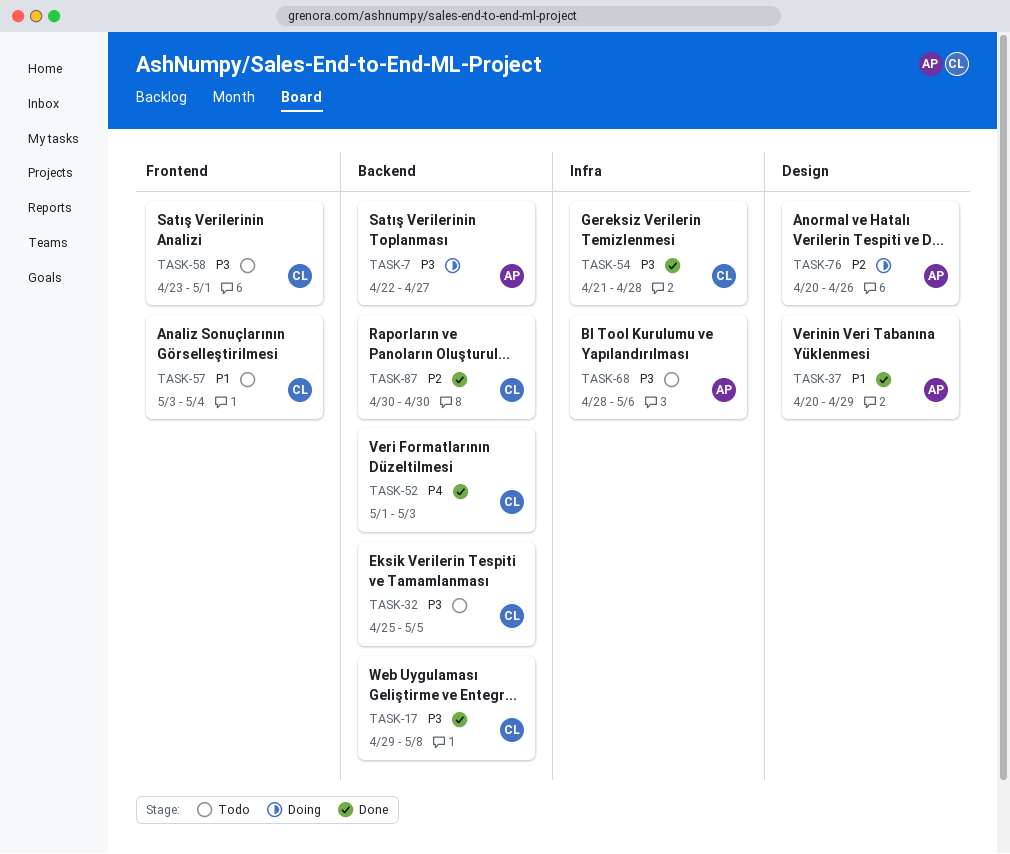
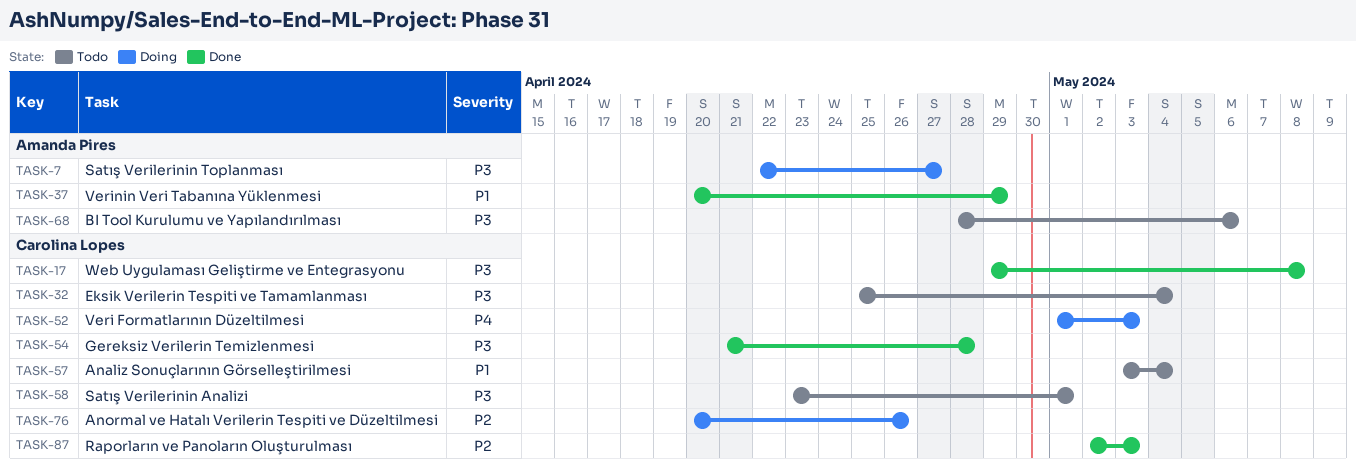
TASK-32, due: May 5 -> May 4
TASK-52, status: Done -> Doing
TASK-76, owner: Amanda Pires -> Carolina Lopes
TASK-87, start: Apr 30 -> May 2
TASK-87, due: Apr 30 -> May 3

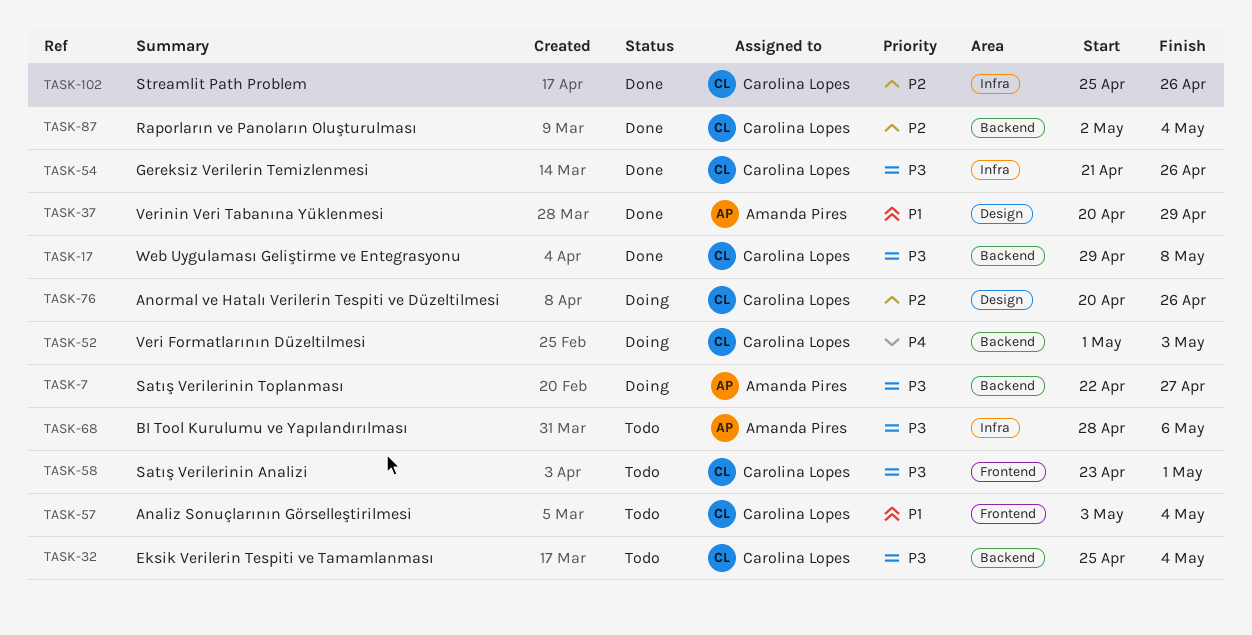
TASK-54, due: Apr 28 -> Apr 26
TASK-87, due: May 3 -> May 4
TASK-102: none -> present

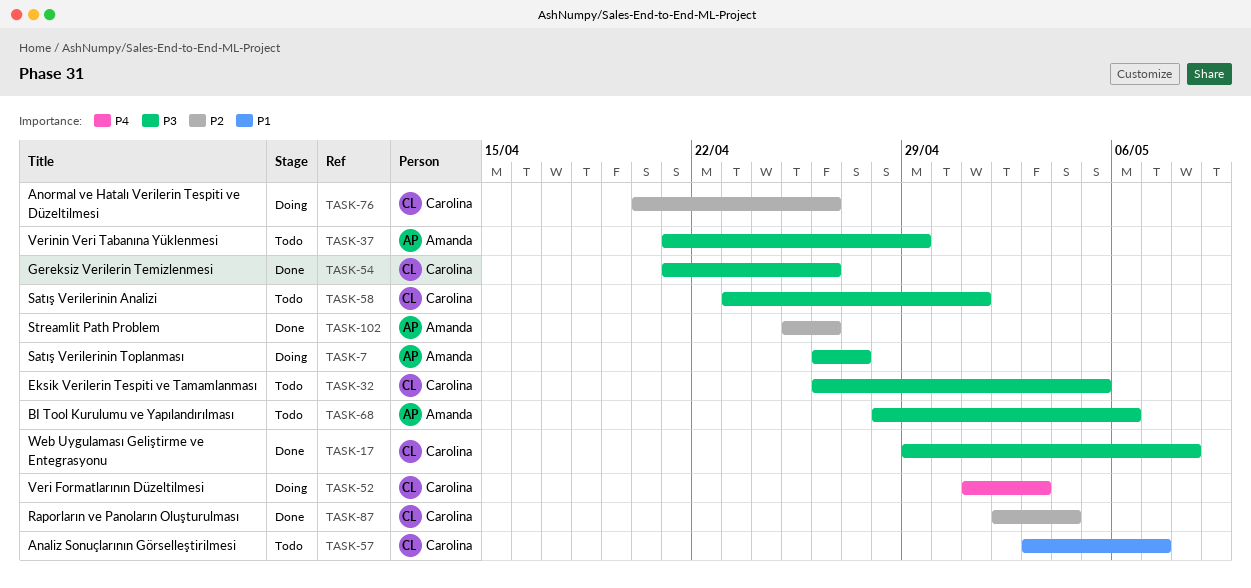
TASK-7, start: Apr 22 -> Apr 26
TASK-32, start: Apr 25 -> Apr 26
TASK-32, due: May 4 -> May 5
TASK-37, status: Done -> Todo
TASK-37, priority: P1 -> P3
TASK-37, start: Apr 20 -> Apr 21
TASK-57, due: May 4 -> May 7
TASK-102, owner: Carolina Lopes -> Amanda Pires

